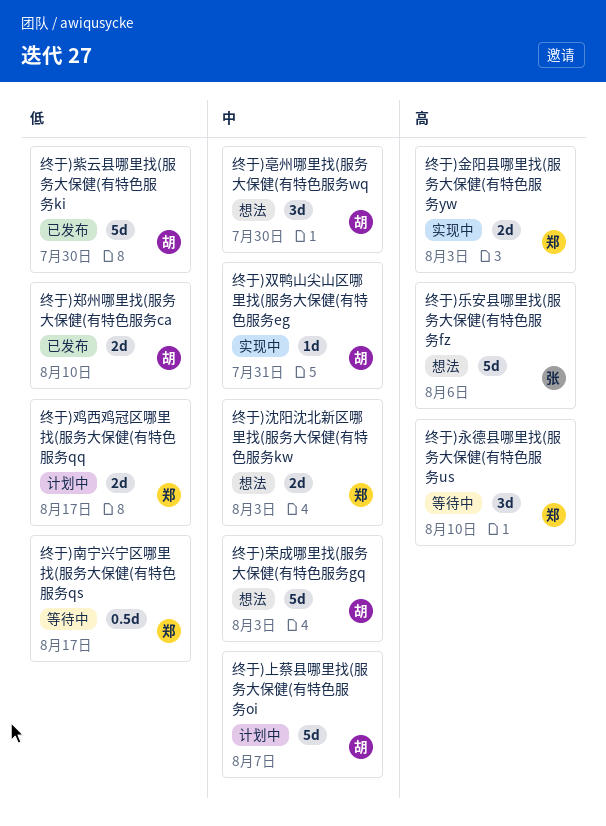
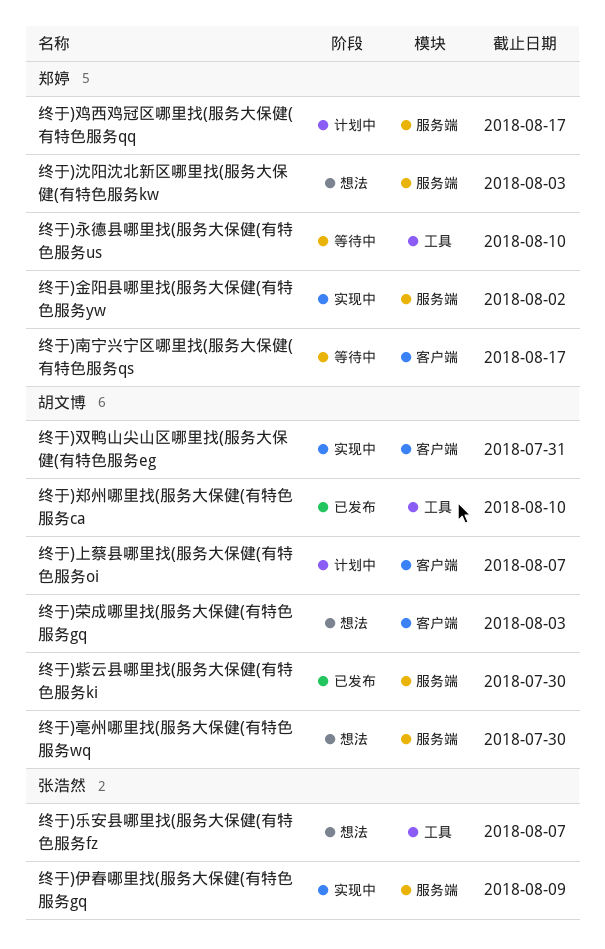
终于)乐安县哪里找(服务大保健(有特色服务fz, due: Aug 6 -> Aug 7
终于)伊春哪里找(服务大保健(有特色服务gq: none -> present
终于)金阳县哪里找(服务大保健(有特色服务yw, due: Aug 3 -> Aug 2

